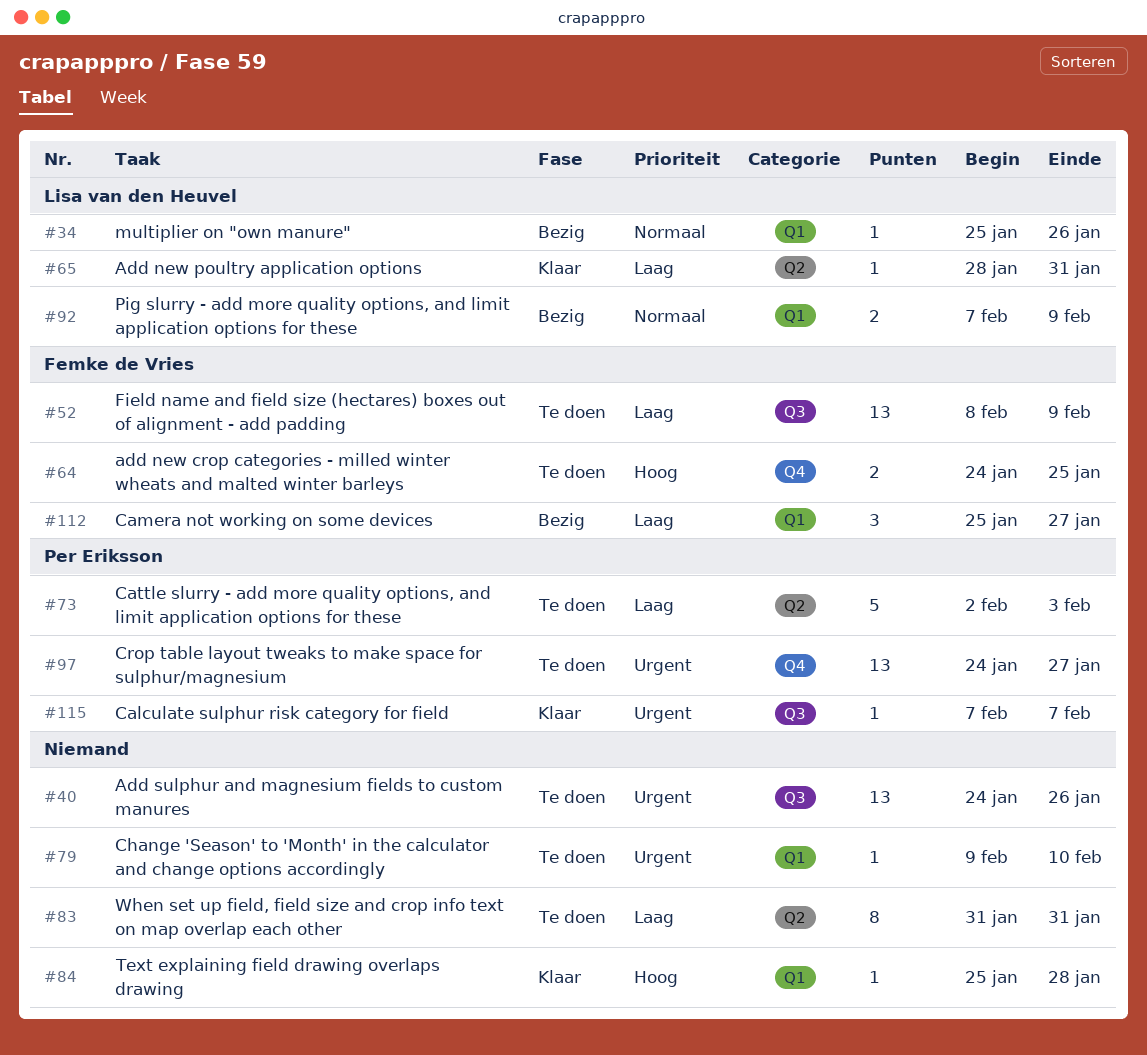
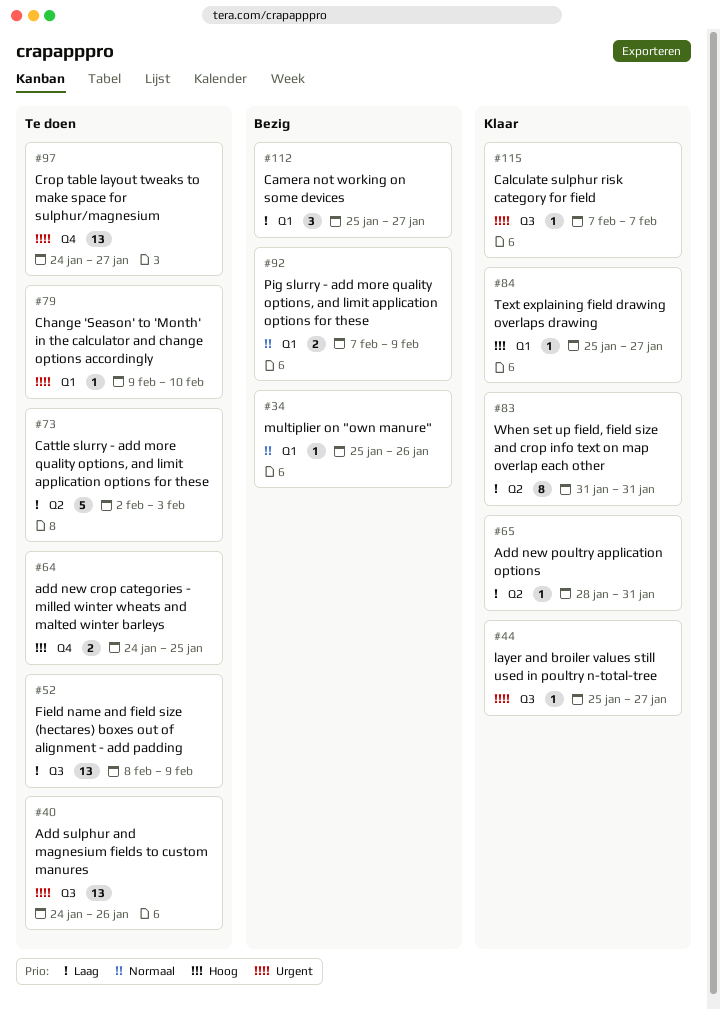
#44: none -> present
#83, status: Te doen -> Klaar
#84, due: Jan 28 -> Jan 27

